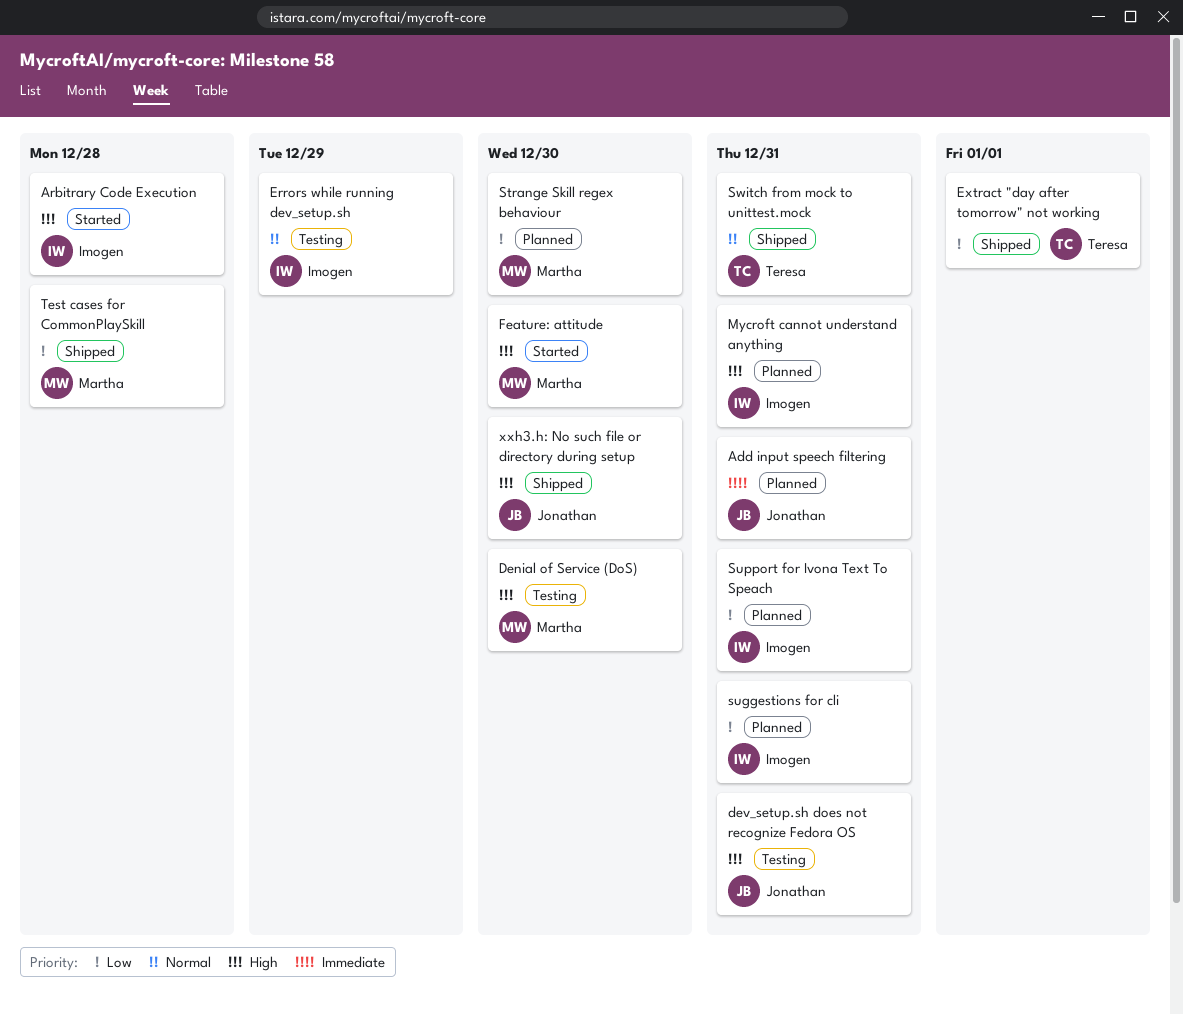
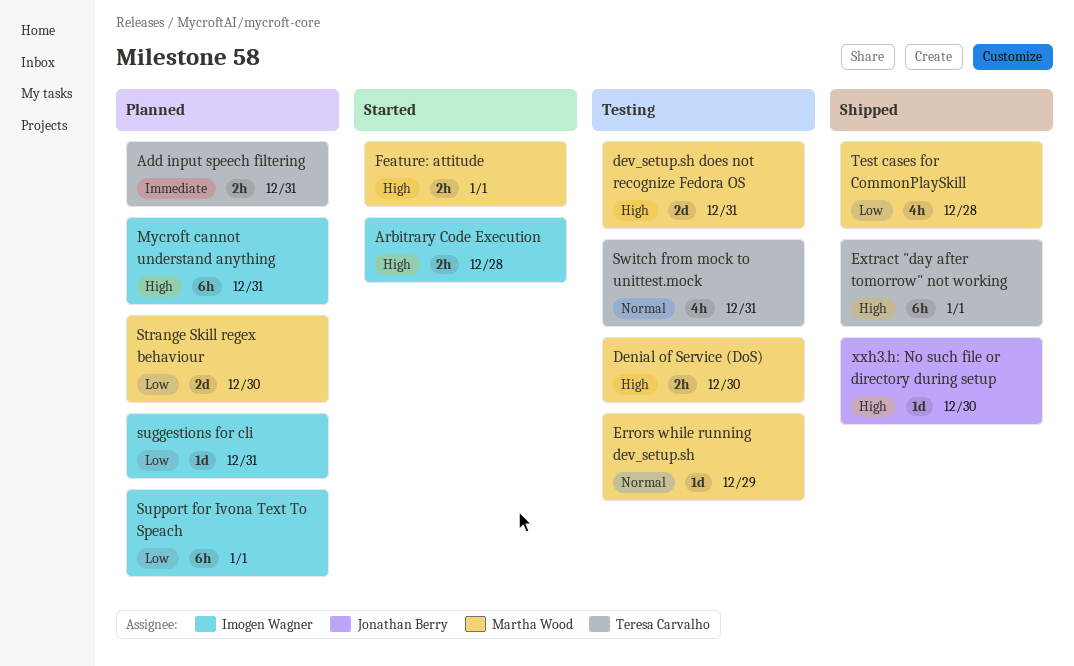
Add input speech filtering, owner: Jonathan Berry -> Teresa Carvalho
dev_setup.sh does not recognize Fedora OS, owner: Jonathan Berry -> Martha Wood
Errors while running dev_setup.sh, owner: Imogen Wagner -> Martha Wood
Extract "day after tomorrow" not working, priority: Low -> High
Feature: attitude, due: Dec 30 -> Jan 1
Support for Ivona Text To Speach, due: Dec 31 -> Jan 1
Switch from mock to unittest.mock, status: Shipped -> Testing

